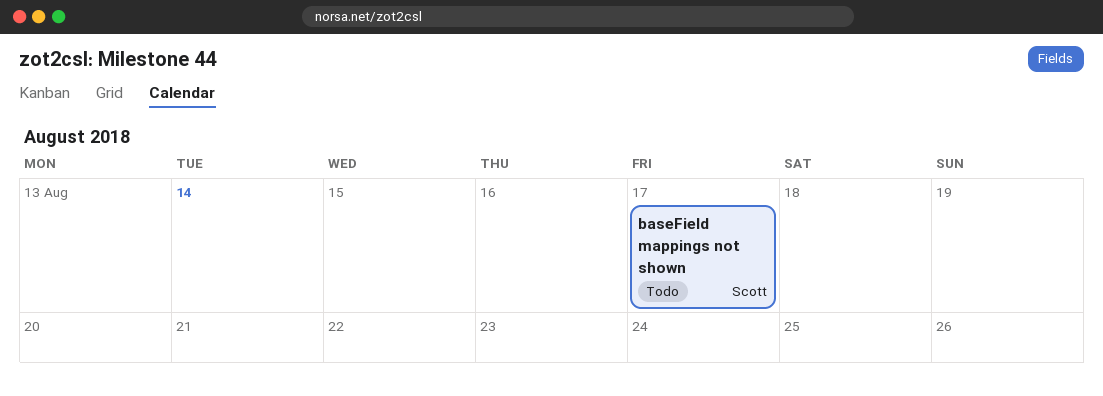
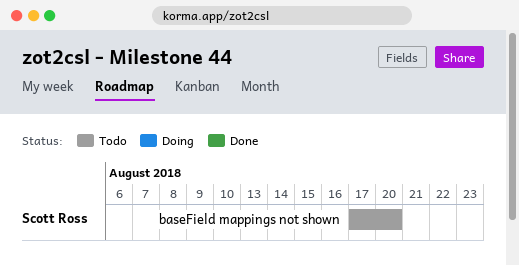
baseField mappings not shown, due: Aug 17 -> Aug 20

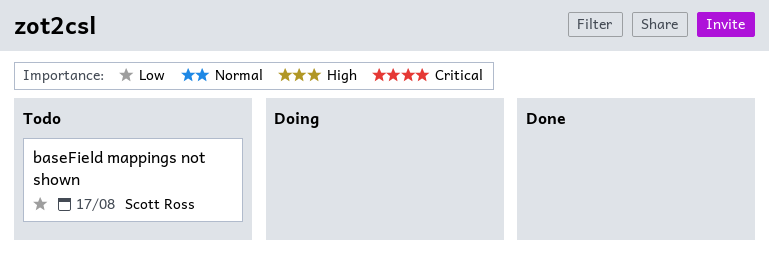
baseField mappings not shown, due: Aug 20 -> Aug 17

